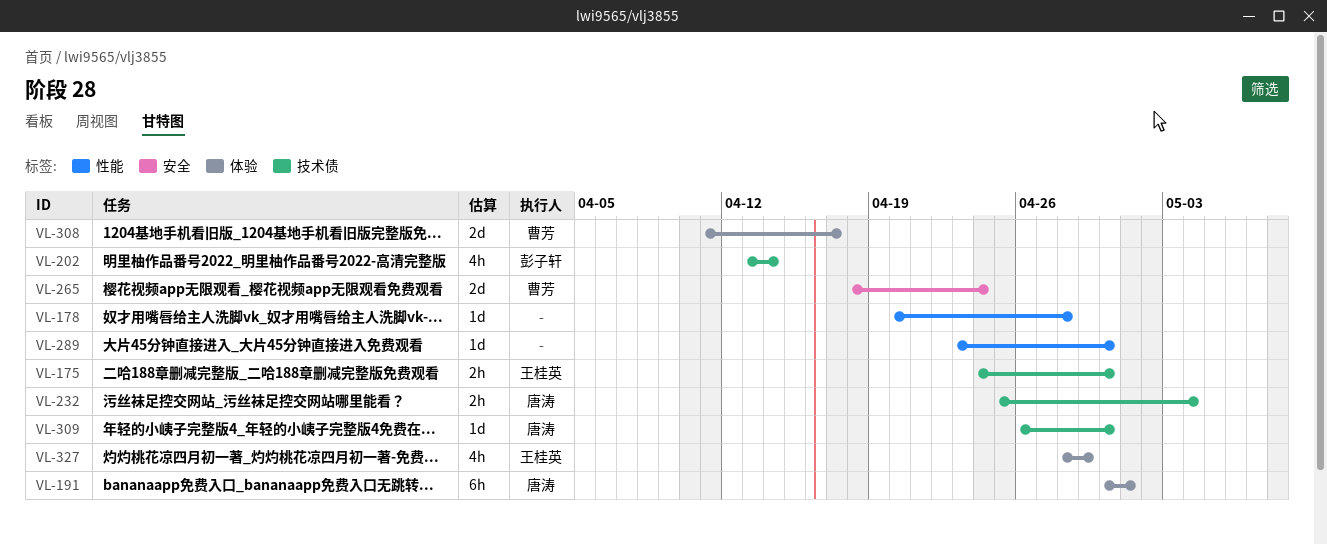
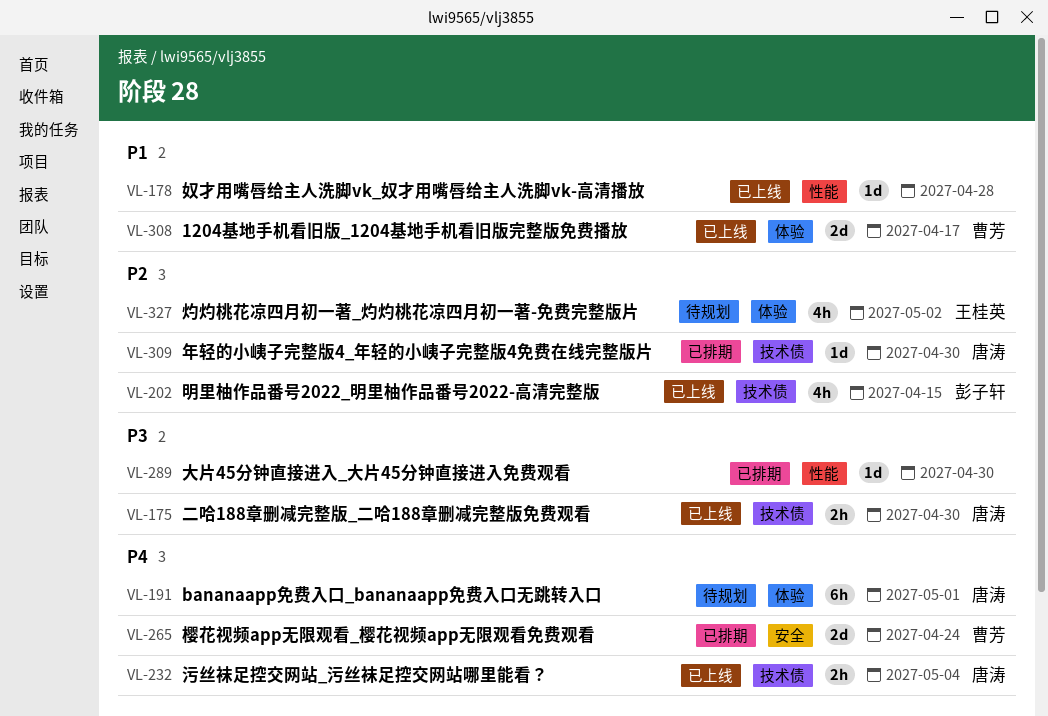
VL-175, owner: 王桂英 -> 唐涛
VL-202, due: Apr 14 -> Apr 15
VL-327, due: Apr 29 -> May 2

